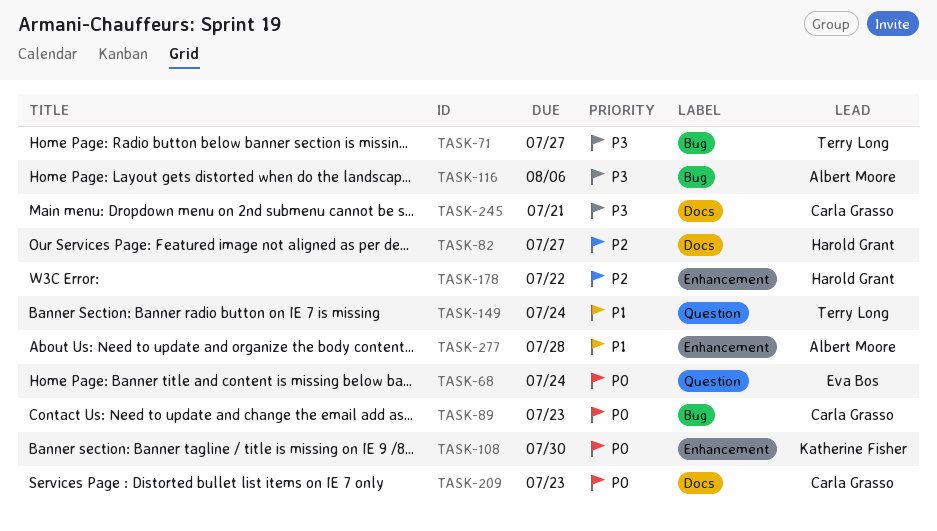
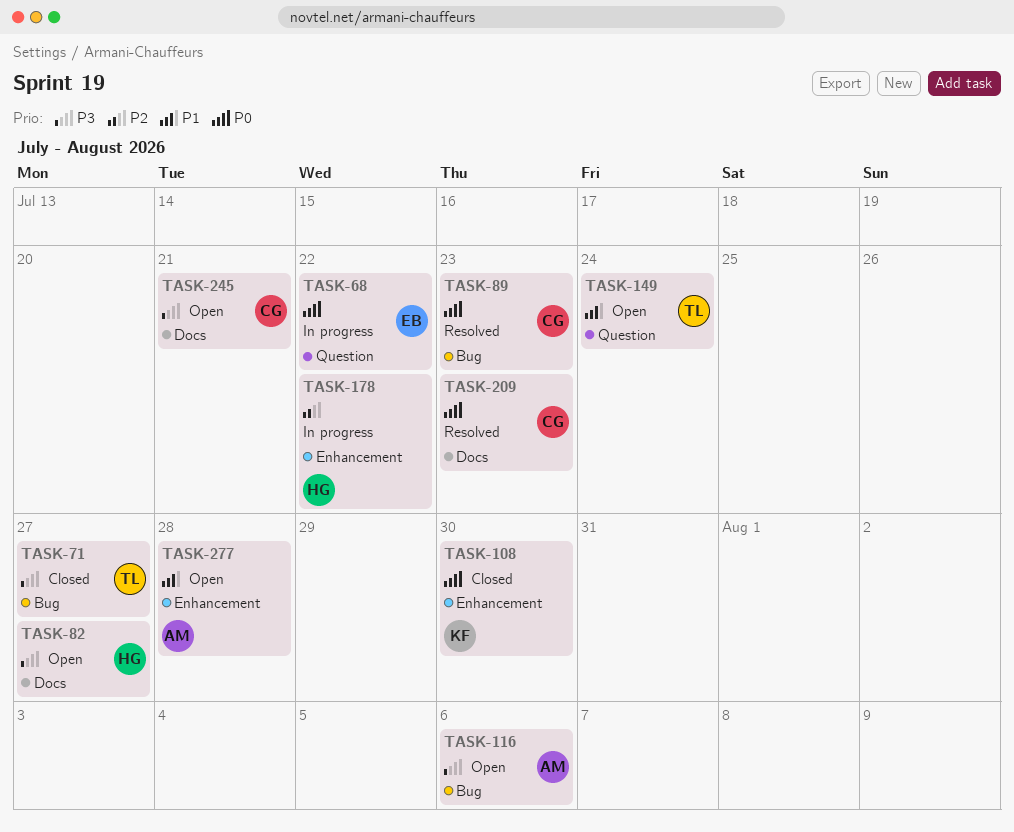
TASK-68, due: Jul 24 -> Jul 22
TASK-82, priority: P2 -> P3

